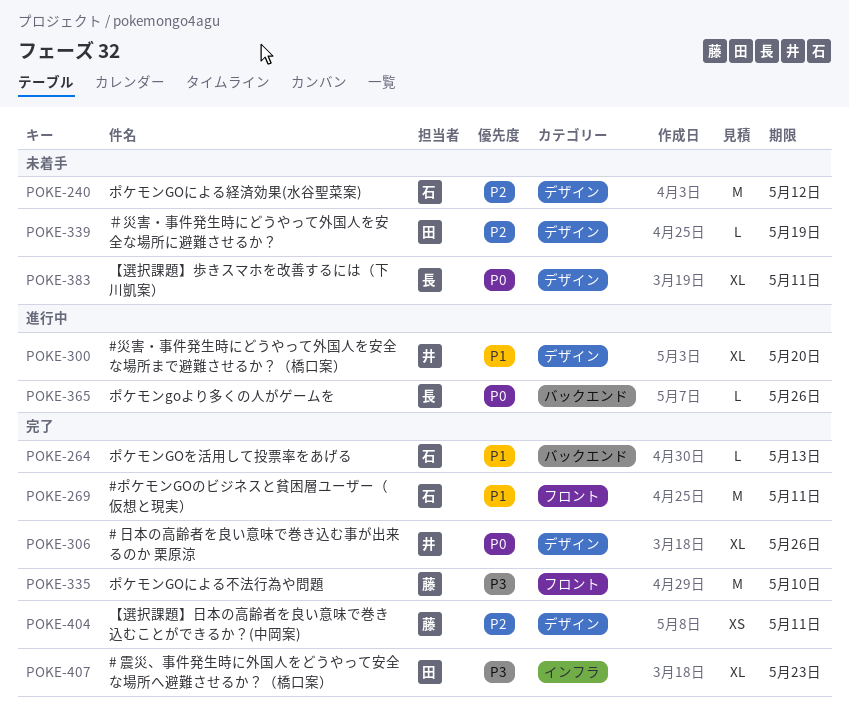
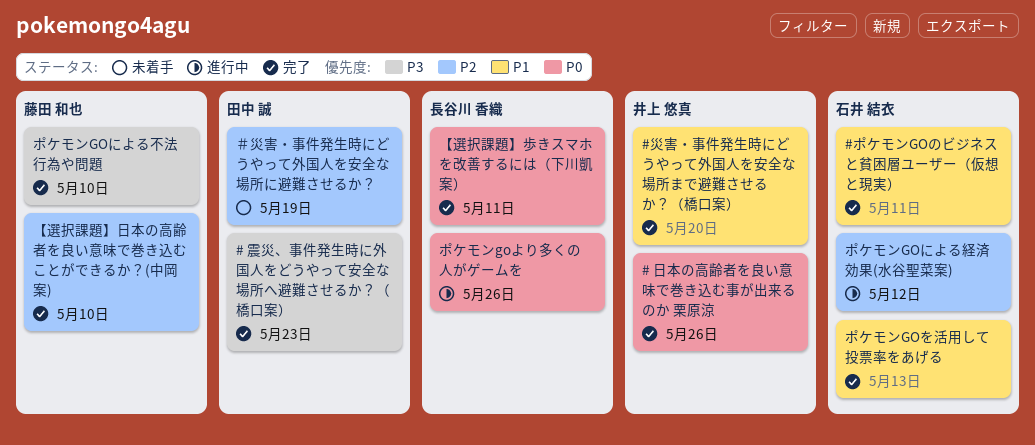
#災害・事件発生時にどうやって外国人を安全な場所まで避難させるか？（橋口案）, status: 進行中 -> 完了
【選択課題】日本の高齢者を良い意味で巻き込むことができるか？(中岡案), due: May 11 -> May 10
【選択課題】歩きスマホを改善するには（下川凱案）, status: 未着手 -> 完了
ポケモンGOによる経済効果(水谷聖菜案), status: 未着手 -> 進行中

